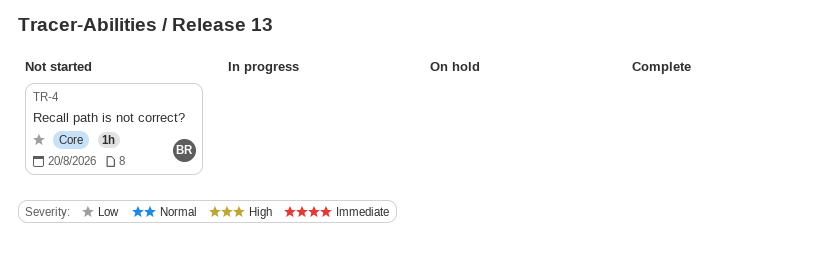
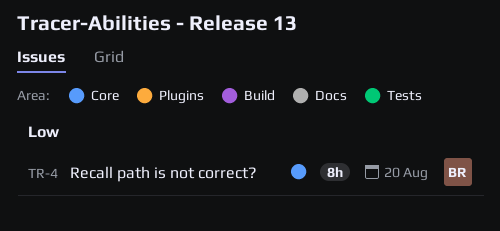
TR-4, estimate: 1h -> 8h

